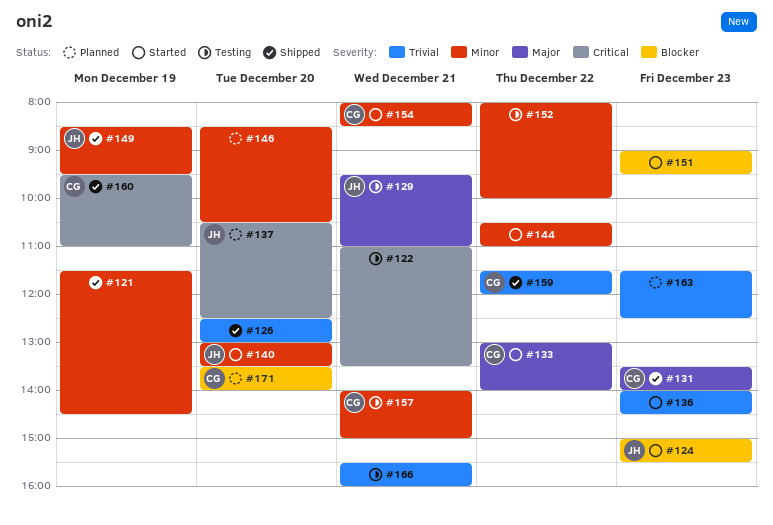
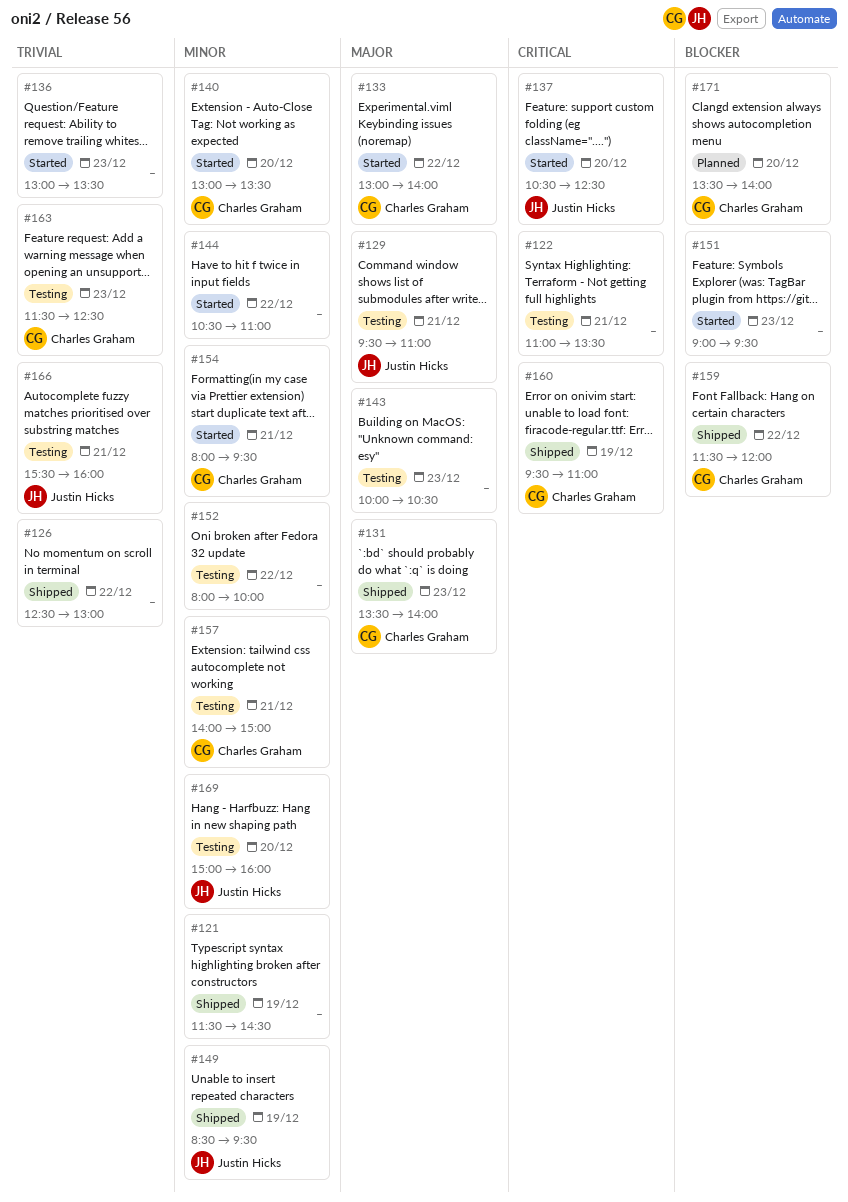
#124: present -> none
#126, day: Dec 20 -> Dec 22
#136, begins: 14:00 -> 13:00
#136, ends: 14:30 -> 13:30
#137, status: Planned -> Started
#140, owner: Justin Hicks -> Charles Graham
#143: none -> present
#146: present -> none
#154, ends: 08:30 -> 09:30
#159, priority: Trivial -> Blocker
#163, status: Planned -> Testing
#163, owner: none -> Charles Graham
#166, owner: none -> Justin Hicks
#169: none -> present

